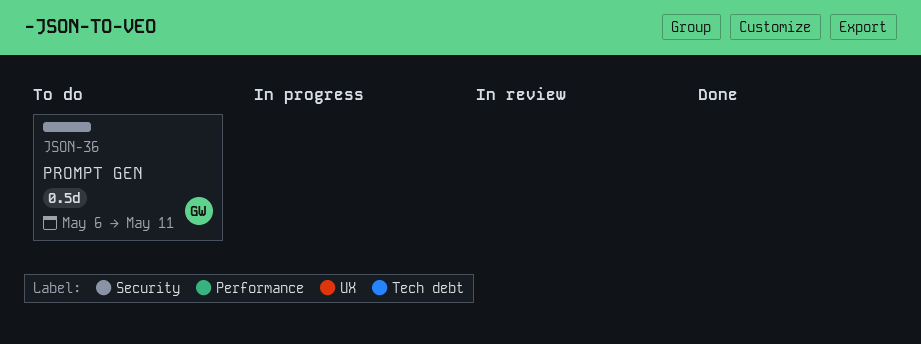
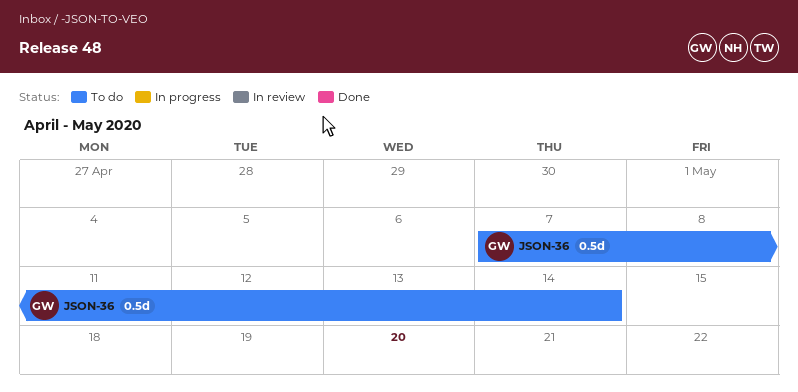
JSON-36, start: May 6 -> May 7
JSON-36, due: May 11 -> May 14

